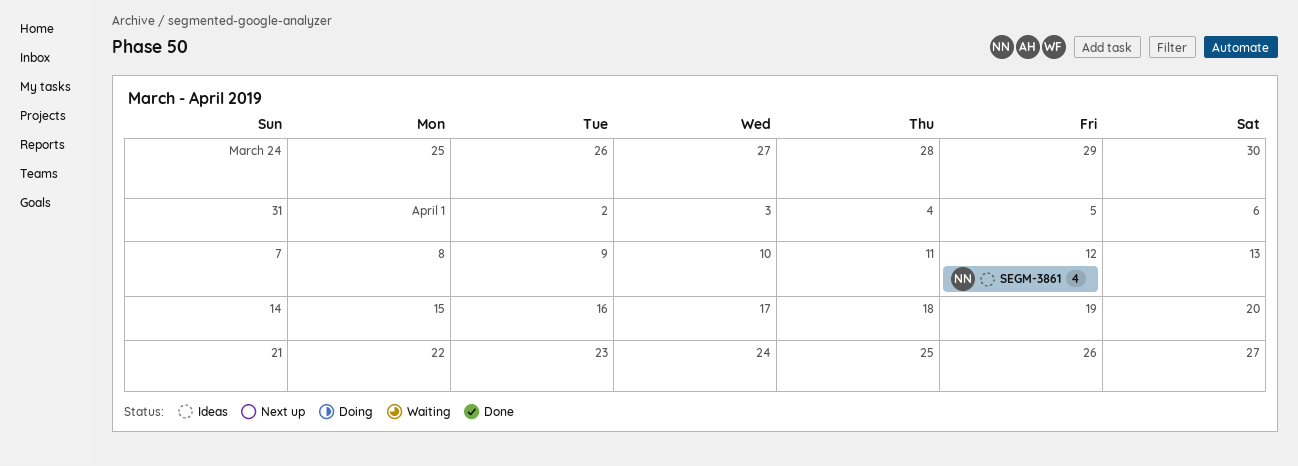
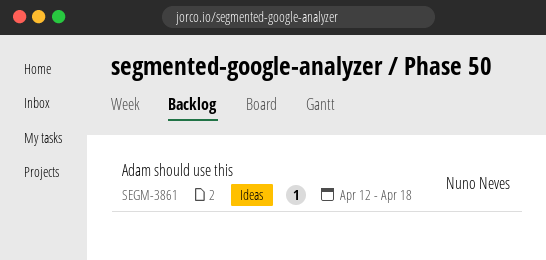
SEGM-3861, estimate: 4 -> 1
SEGM-3861, due: Apr 12 -> Apr 18

